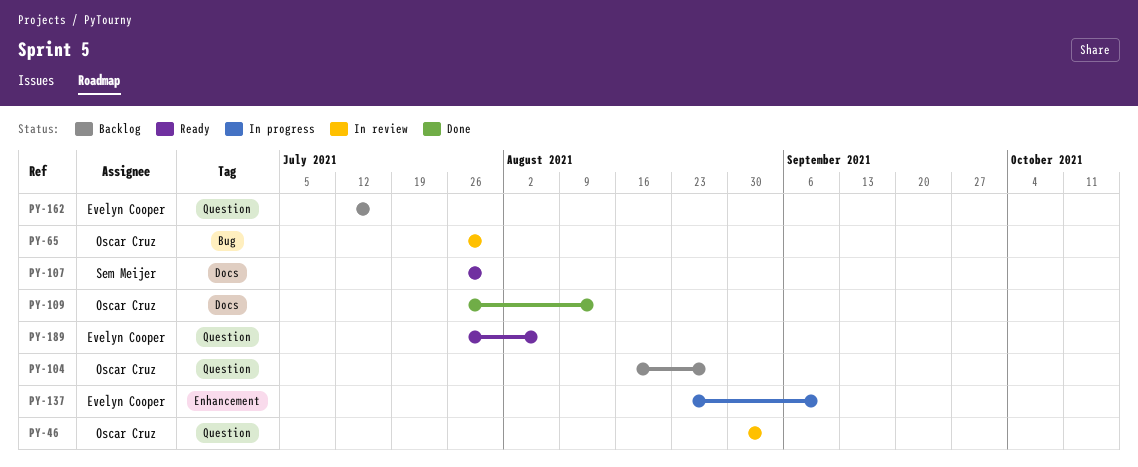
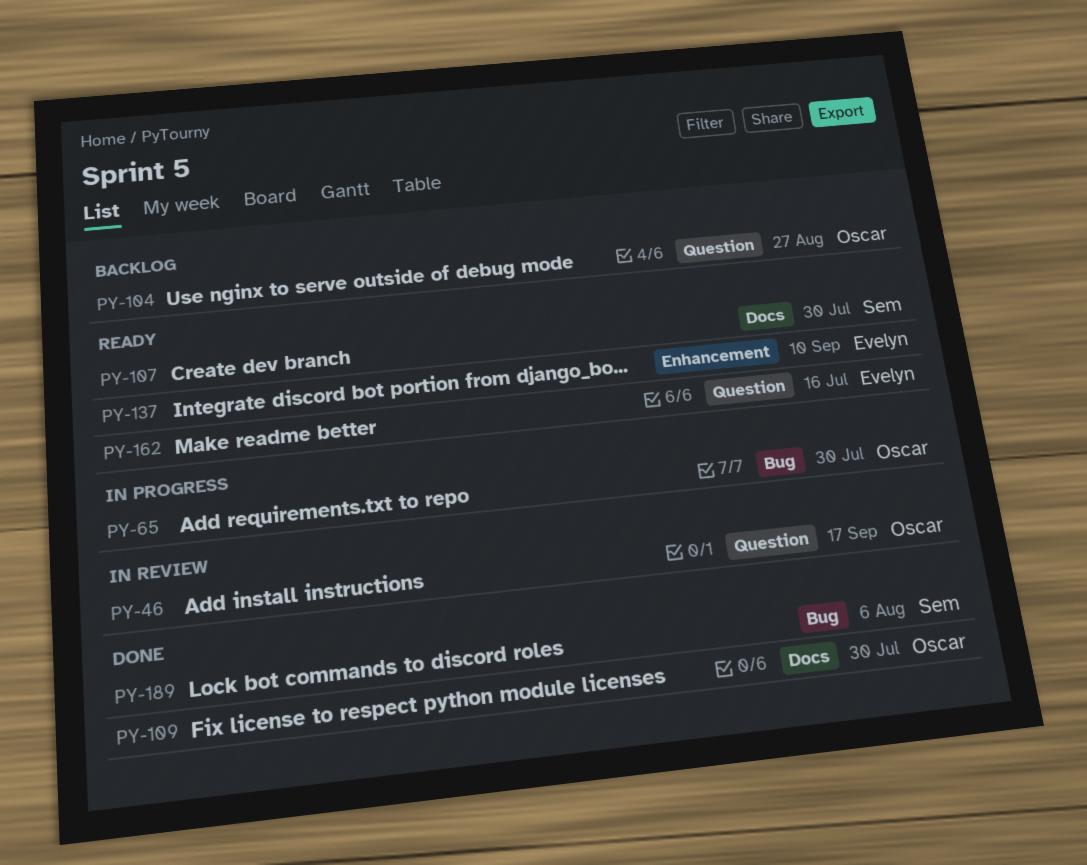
PY-46, due: Sep 3 -> Sep 17
PY-65, status: In review -> In progress
PY-109, due: Aug 13 -> Jul 30
PY-137, status: In progress -> Ready
PY-162, status: Backlog -> Ready
PY-189, status: Ready -> Done
PY-189, owner: Evelyn Cooper -> Sem Meijer
PY-189, label: Question -> Bug

